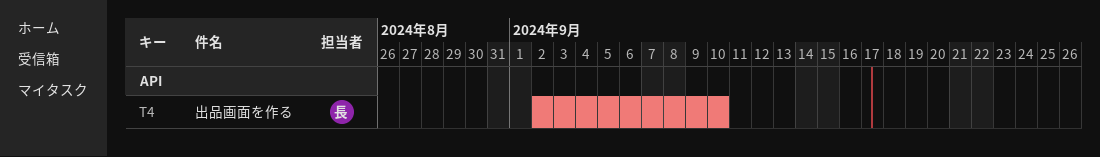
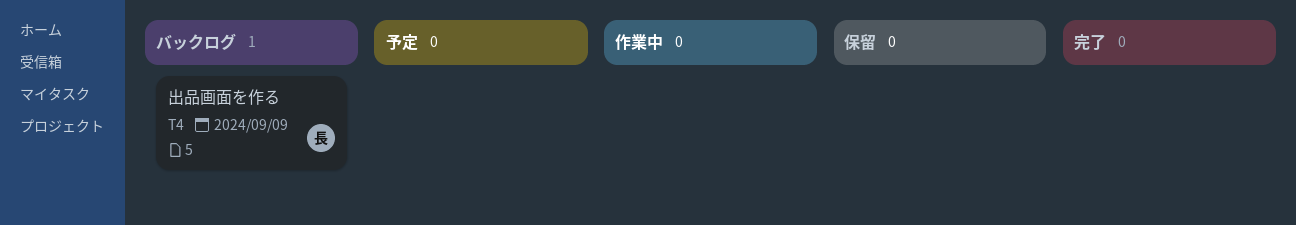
T4, due: Sep 10 -> Sep 9

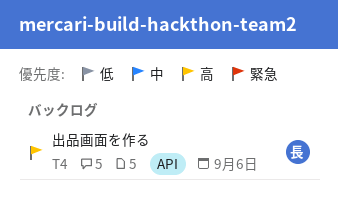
T4, due: Sep 9 -> Sep 6

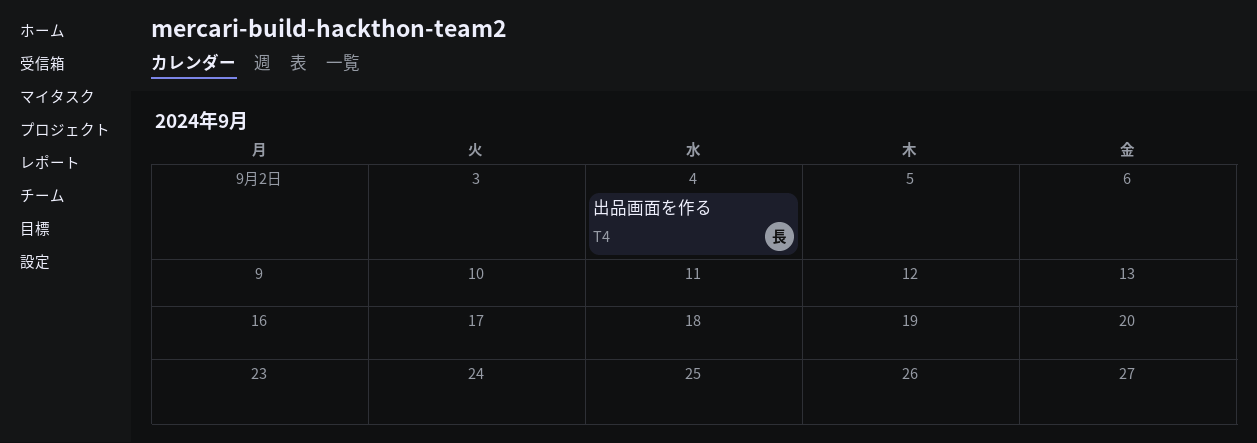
T4, due: Sep 6 -> Sep 4

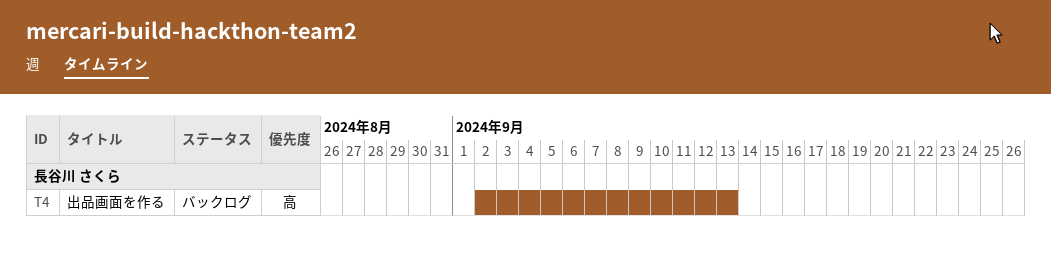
T4, due: Sep 4 -> Sep 13

